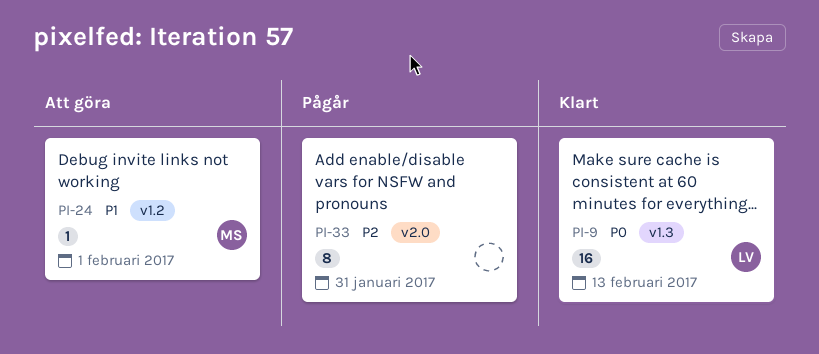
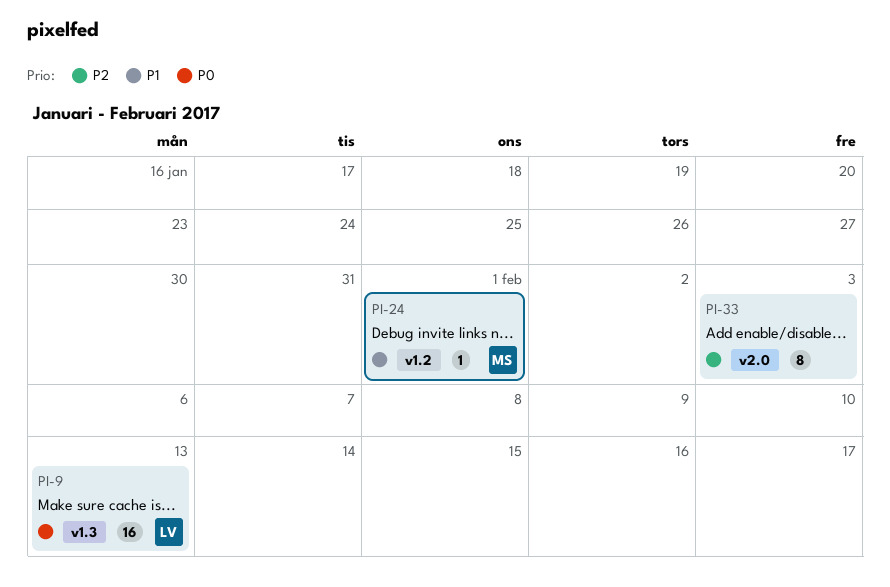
PI-33, due: Jan 31 -> Feb 3

